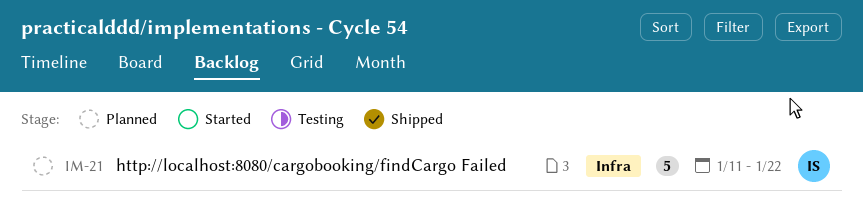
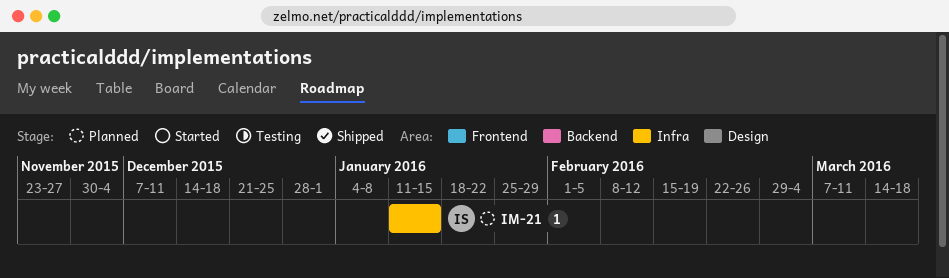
IM-21, estimate: 5 -> 1
IM-21, due: Jan 22 -> Jan 15

